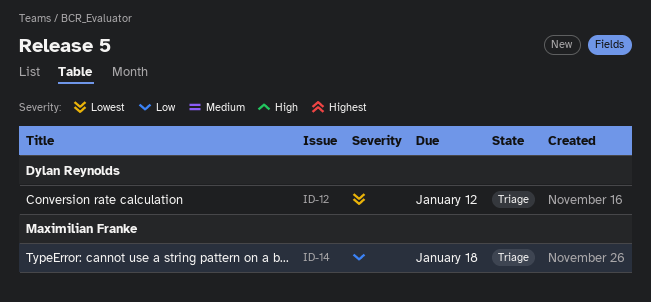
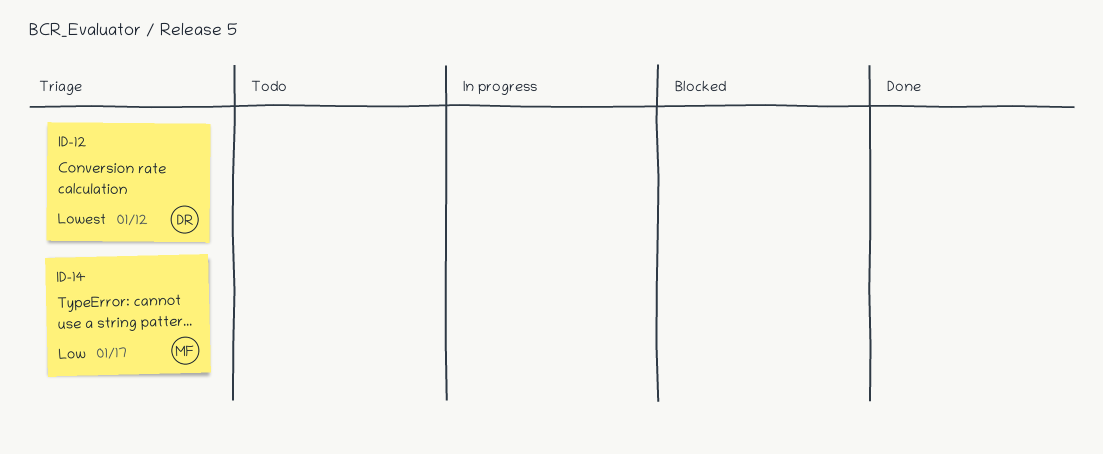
ID-14, due: Jan 18 -> Jan 17

